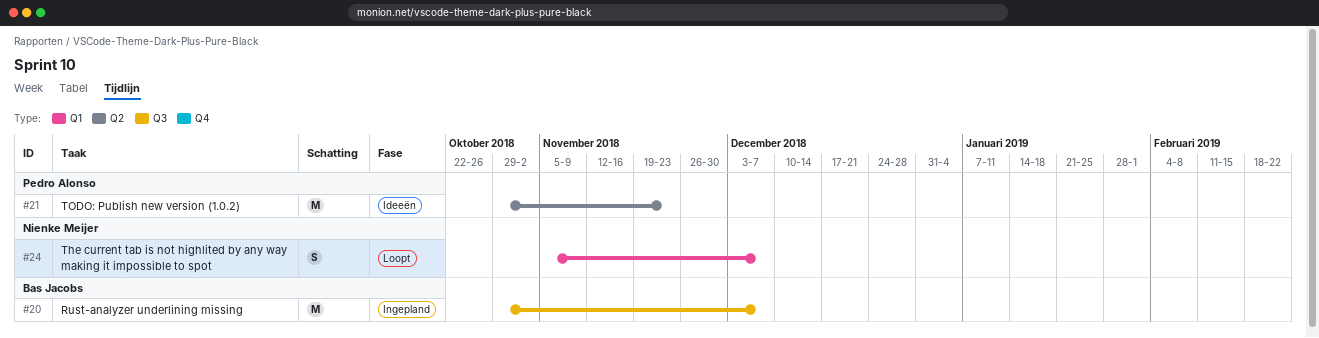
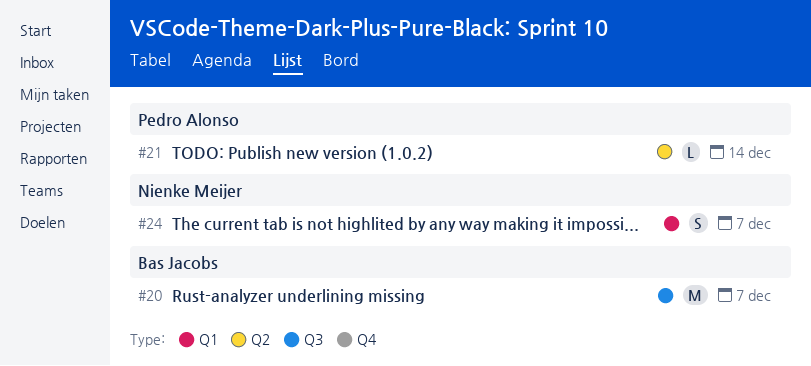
#21, estimate: M -> L
#21, due: Nov 23 -> Dec 14

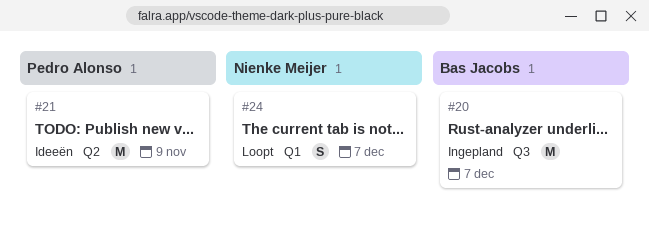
#21, estimate: L -> M
#21, due: Dec 14 -> Nov 9

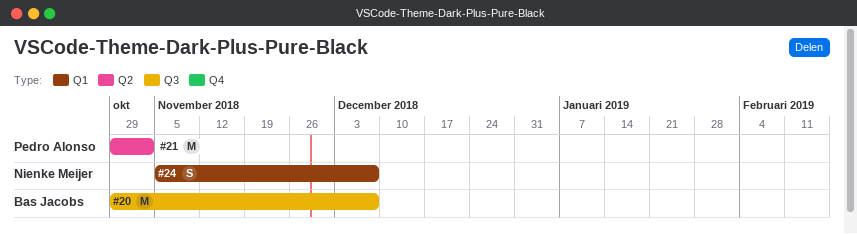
#21, due: Nov 9 -> Nov 2

